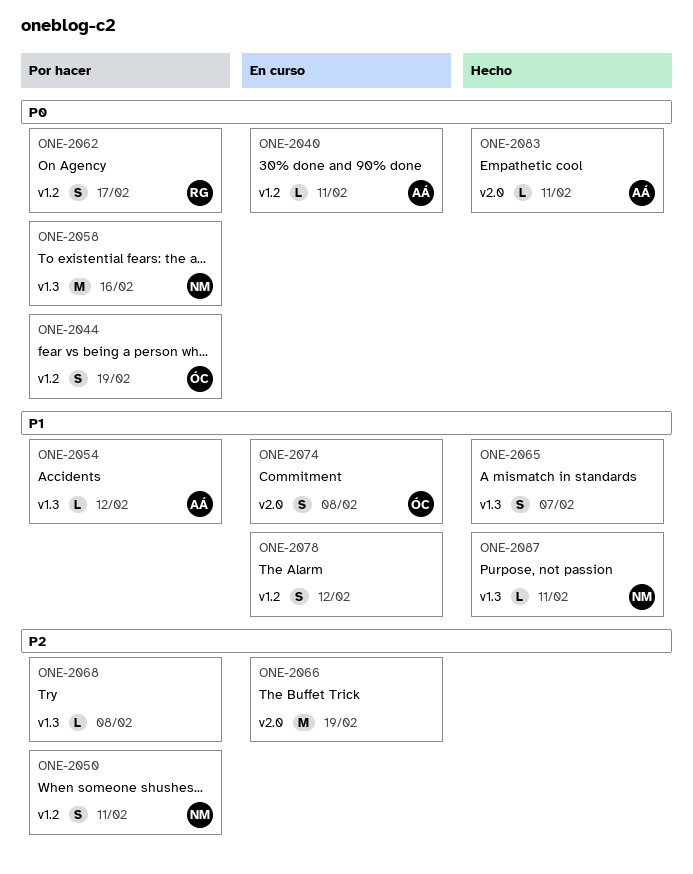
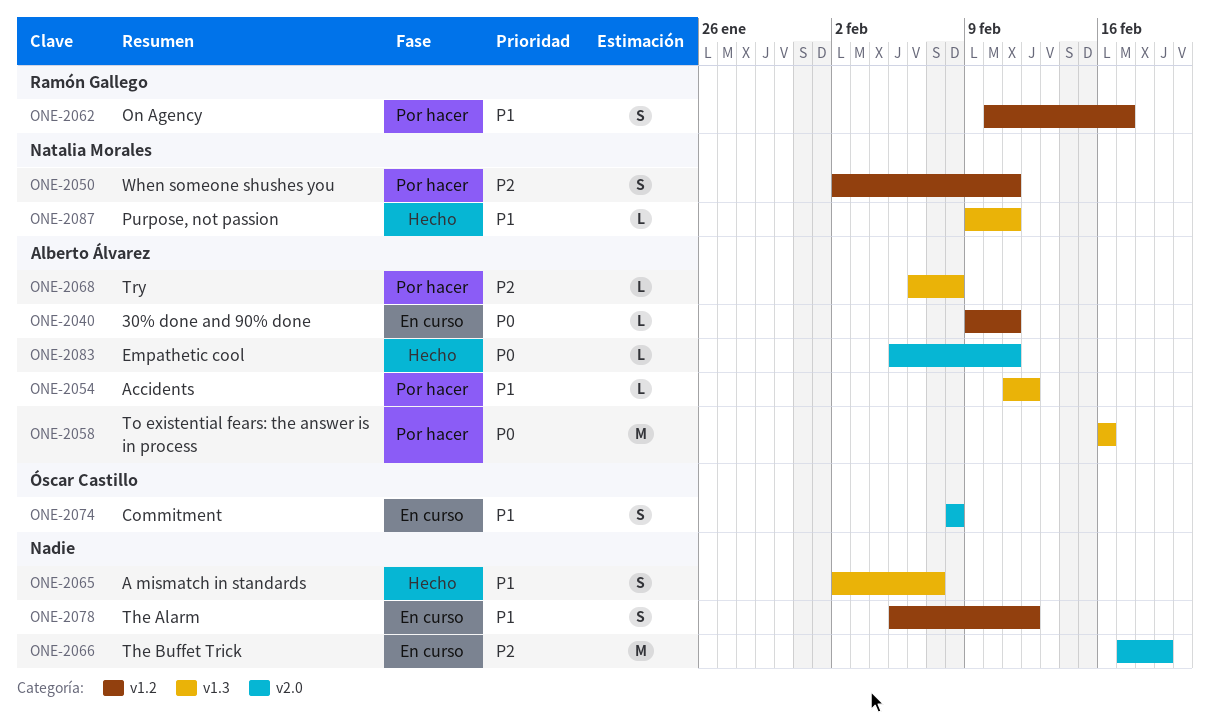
ONE-2044: present -> none
ONE-2058, owner: Natalia Morales -> Alberto Álvarez
ONE-2062, priority: P0 -> P1
ONE-2068, owner: none -> Alberto Álvarez

